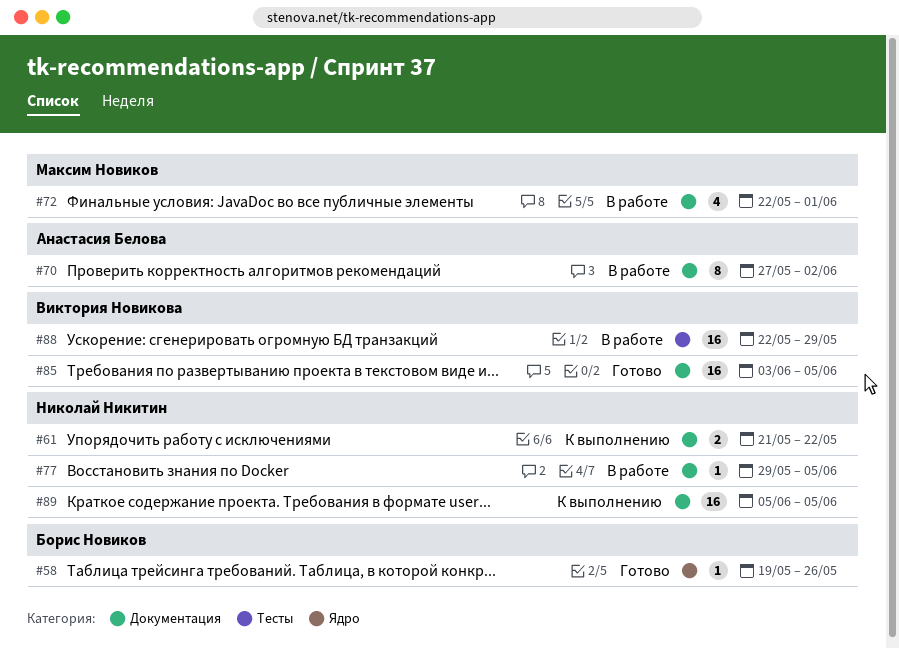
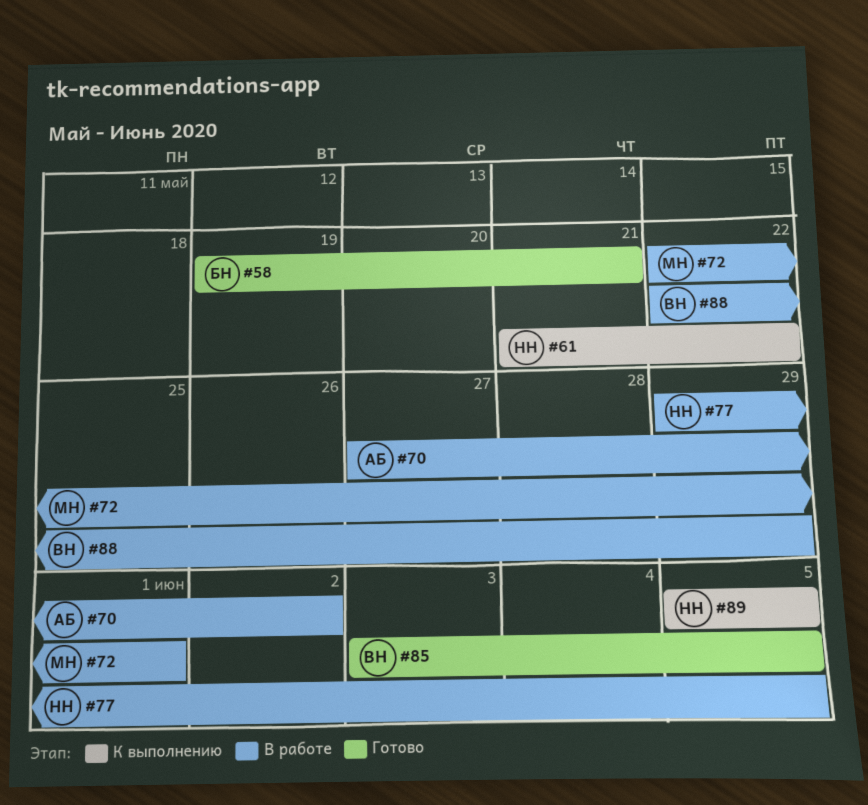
#58, due: May 26 -> May 21

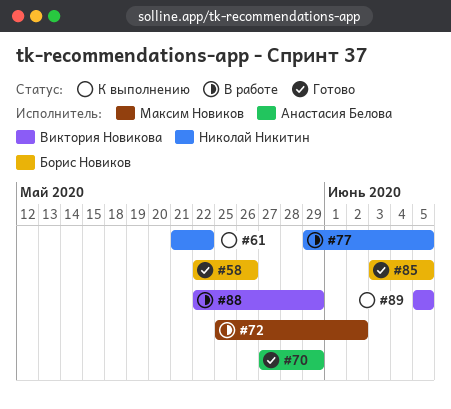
#58, start: May 19 -> May 22
#58, due: May 21 -> May 26
#70, status: В работе -> Готово
#70, due: Jun 2 -> May 29
#72, start: May 22 -> May 25
#72, due: Jun 1 -> Jun 2
#85, owner: Виктория Новикова -> Борис Новиков
#89, owner: Николай Никитин -> Виктория Новикова

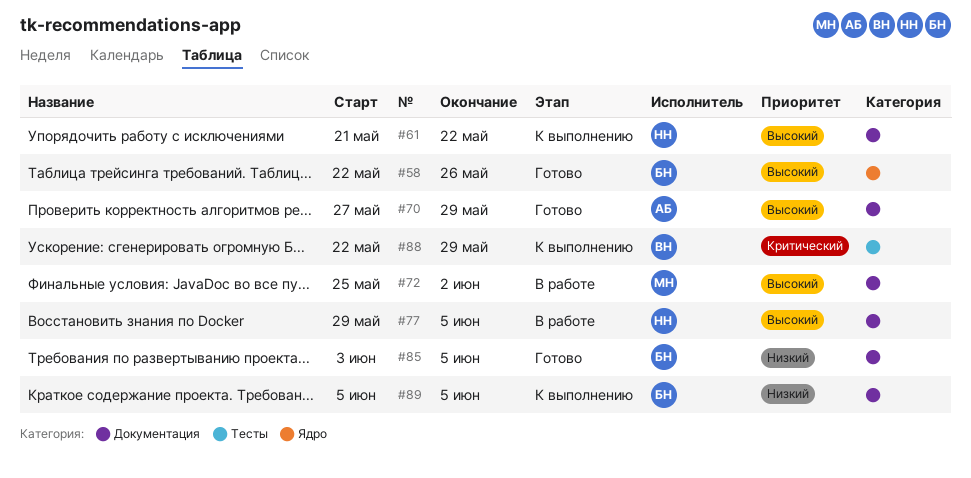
#88, status: В работе -> К выполнению
#89, owner: Виктория Новикова -> Борис Новиков

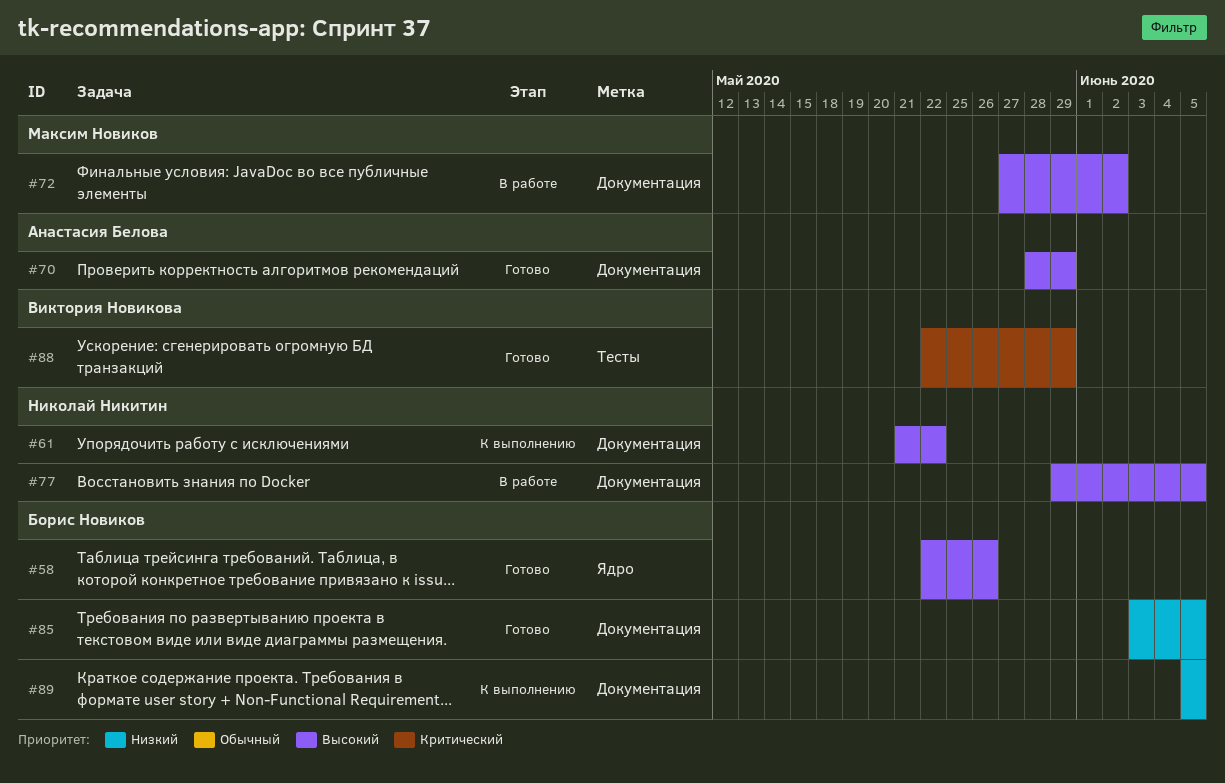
#70, start: May 27 -> May 28
#72, start: May 25 -> May 27
#88, status: К выполнению -> Готово

